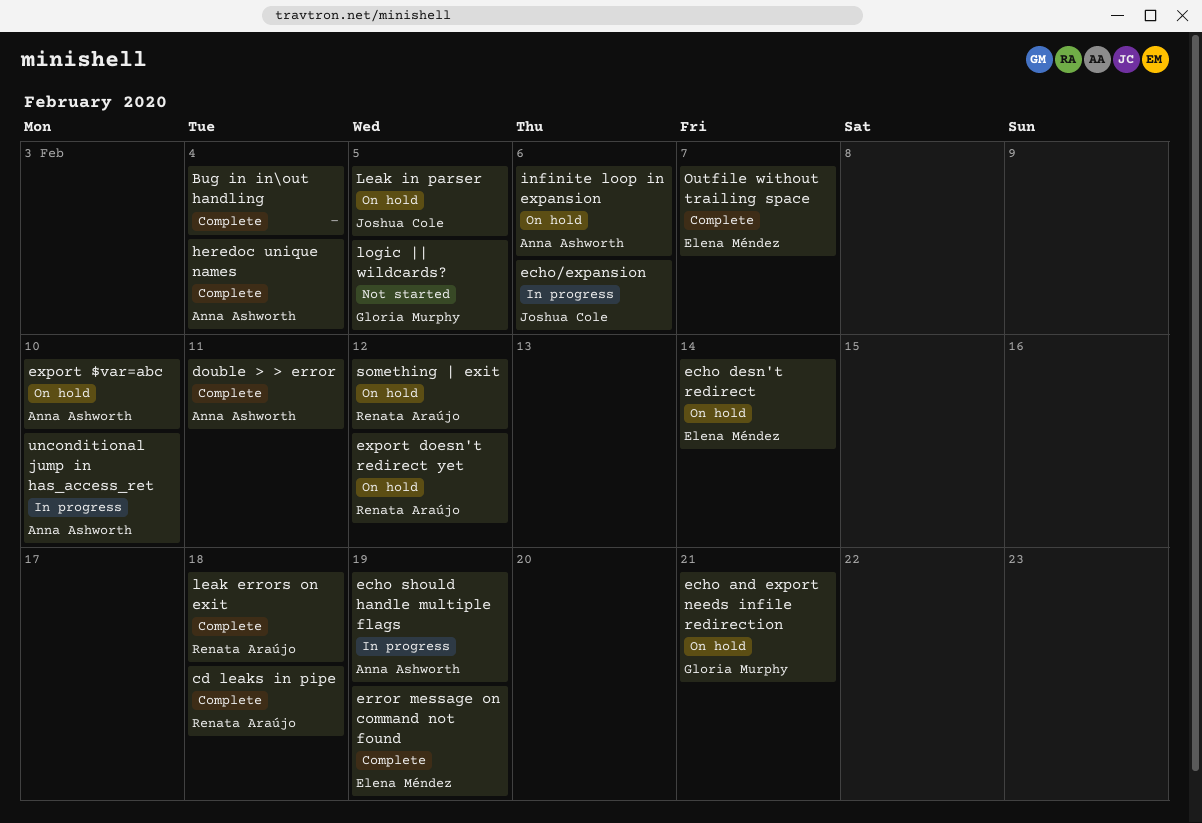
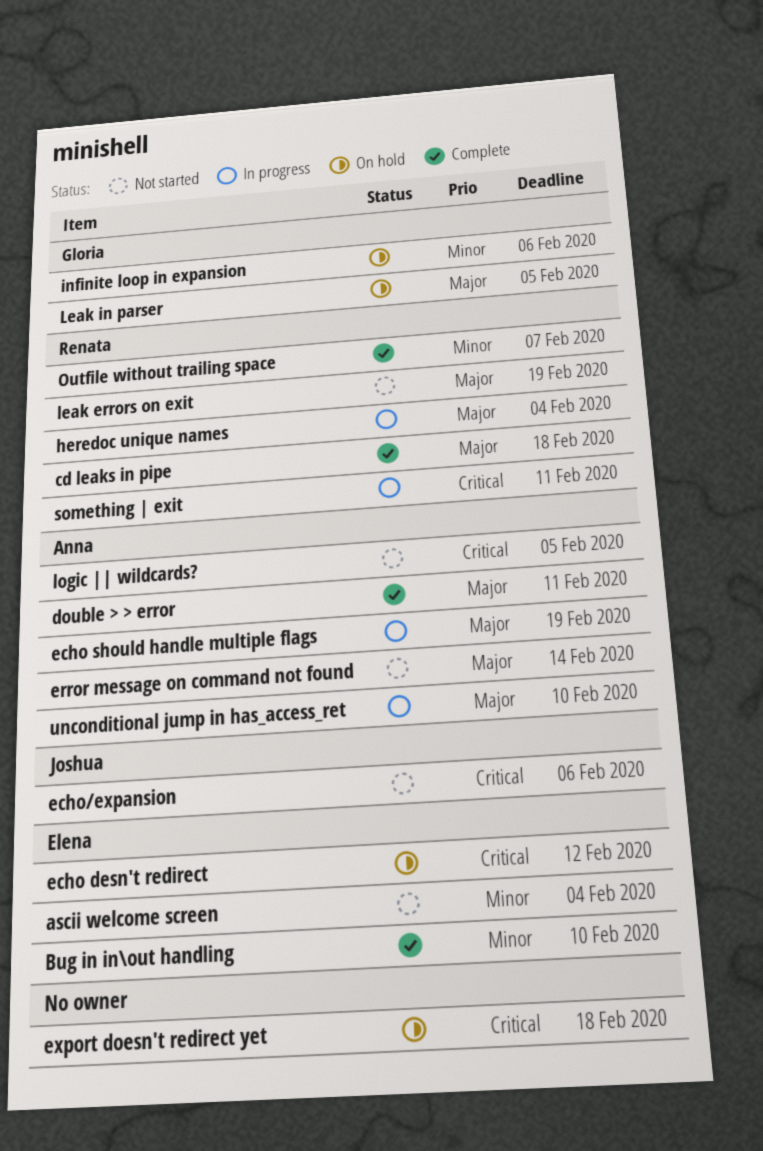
ascii welcome screen: none -> present
Bug in in\out handling, owner: none -> Elena Méndez
Bug in in\out handling, due: Feb 4 -> Feb 10
echo and export needs infile redirection: present -> none
echo desn't redirect, due: Feb 14 -> Feb 12
echo/expansion, status: In progress -> Not started
error message on command not found, status: Complete -> Not started
error message on command not found, owner: Elena Méndez -> Anna Ashworth
error message on command not found, due: Feb 19 -> Feb 14
export $var=abc: present -> none
export doesn't redirect yet, owner: Renata Araújo -> none
export doesn't redirect yet, due: Feb 12 -> Feb 18
heredoc unique names, status: Complete -> In progress
heredoc unique names, owner: Anna Ashworth -> Renata Araújo
infinite loop in expansion, owner: Anna Ashworth -> Gloria Murphy
leak errors on exit, status: Complete -> Not started
leak errors on exit, due: Feb 18 -> Feb 19
Leak in parser, owner: Joshua Cole -> Gloria Murphy
logic || wildcards?, owner: Gloria Murphy -> Anna Ashworth
Outfile without trailing space, owner: Elena Méndez -> Renata Araújo
something | exit, status: On hold -> In progress
something | exit, due: Feb 12 -> Feb 11

